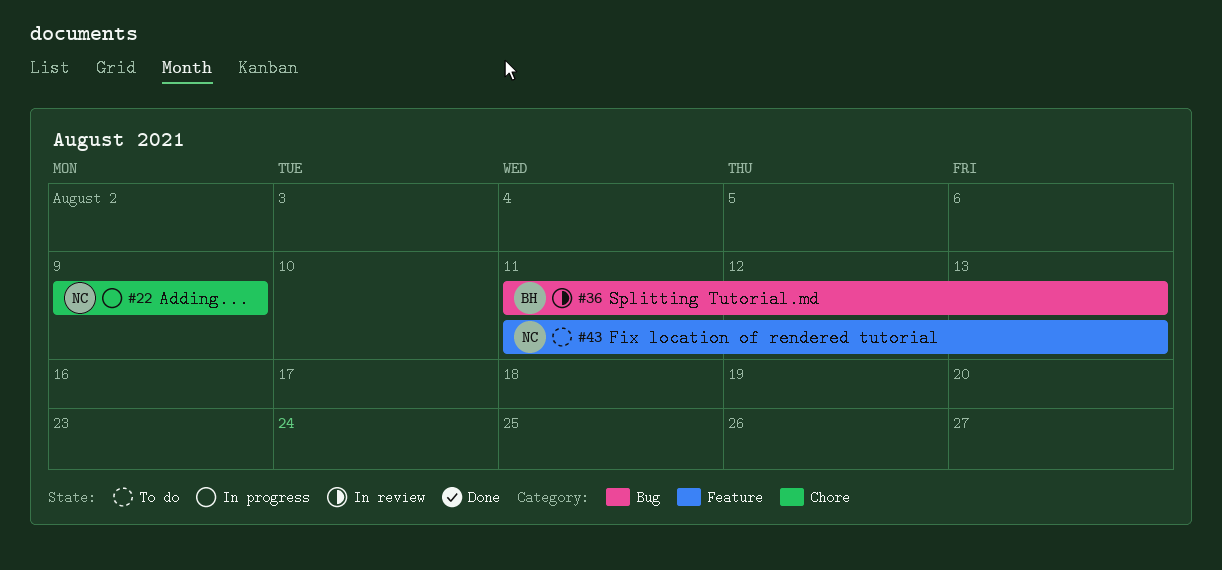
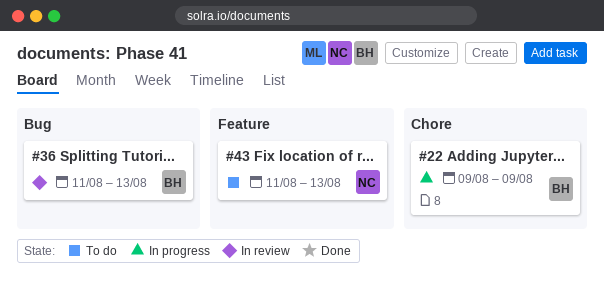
#22, owner: NC -> BH

